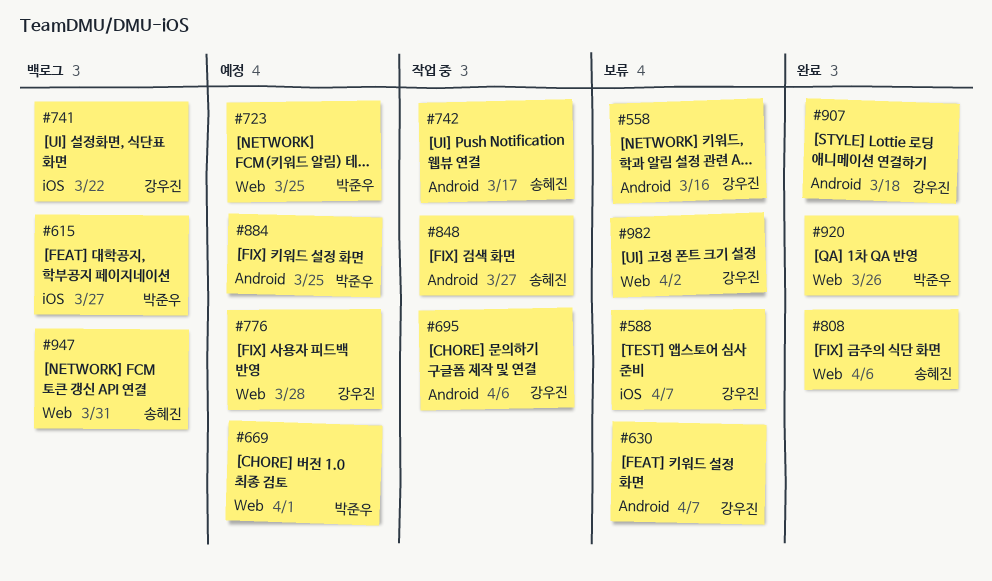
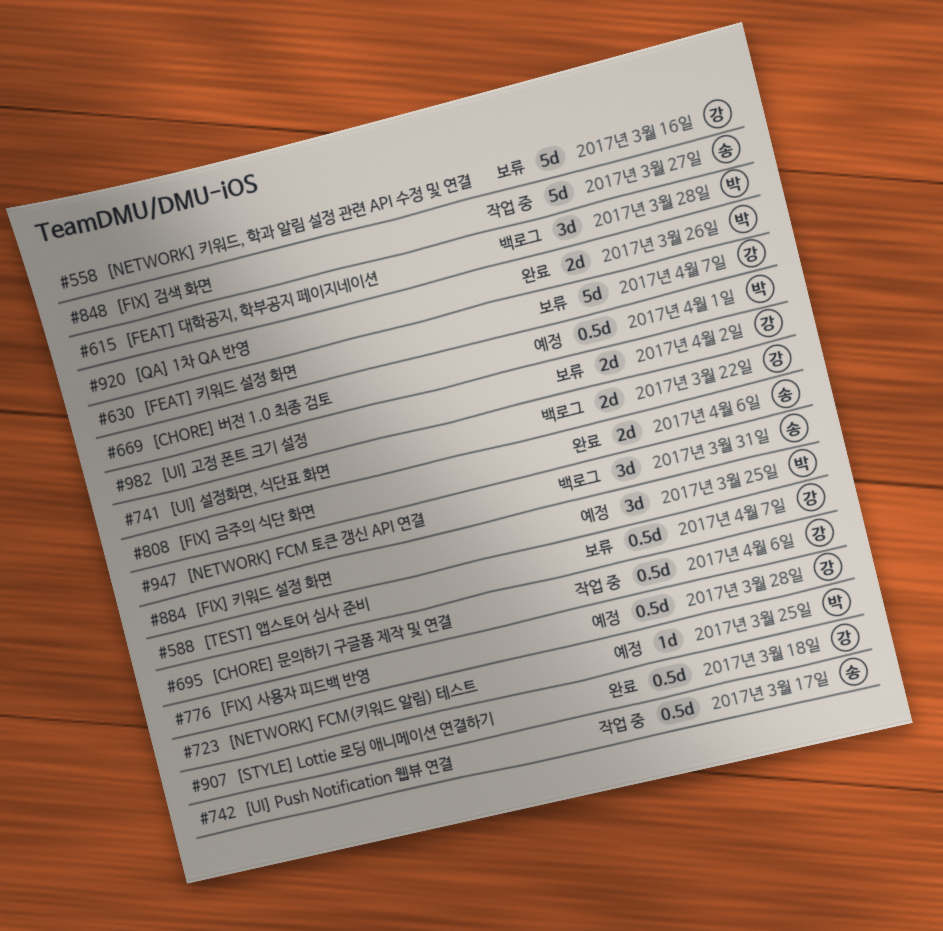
#615, due: Mar 27 -> Mar 28

